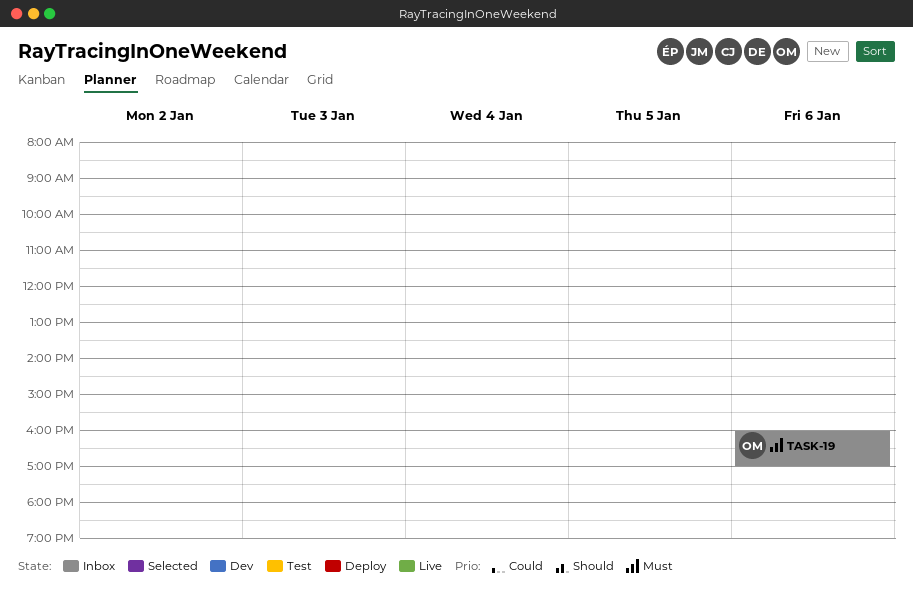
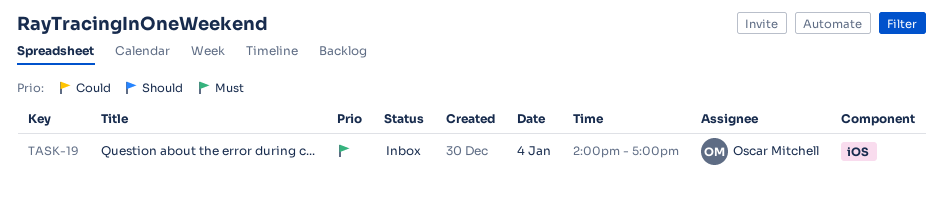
TASK-19, day: Jan 6 -> Jan 4
TASK-19, begins: 16:00 -> 14:00

